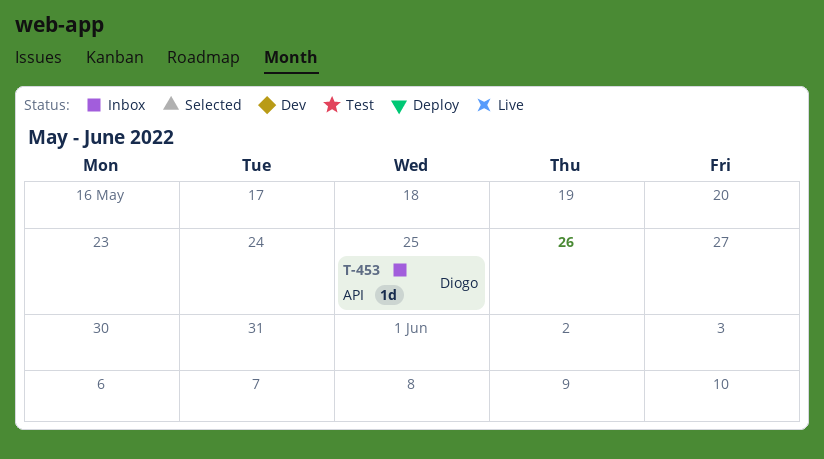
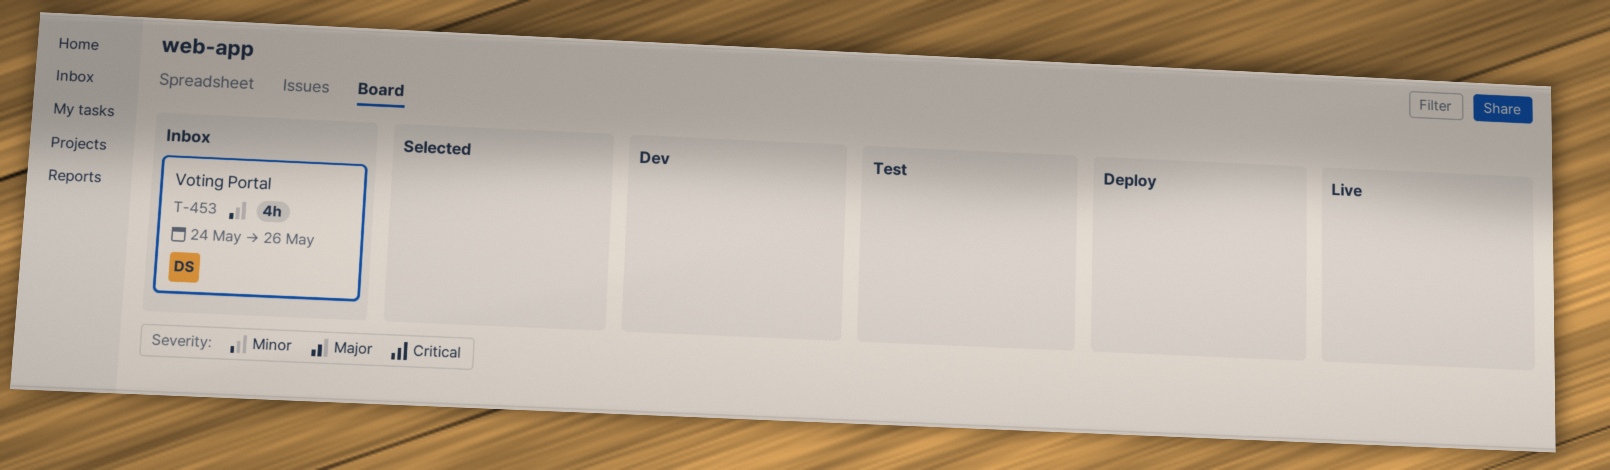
T-453, estimate: 1d -> 4h
T-453, due: May 25 -> May 26

